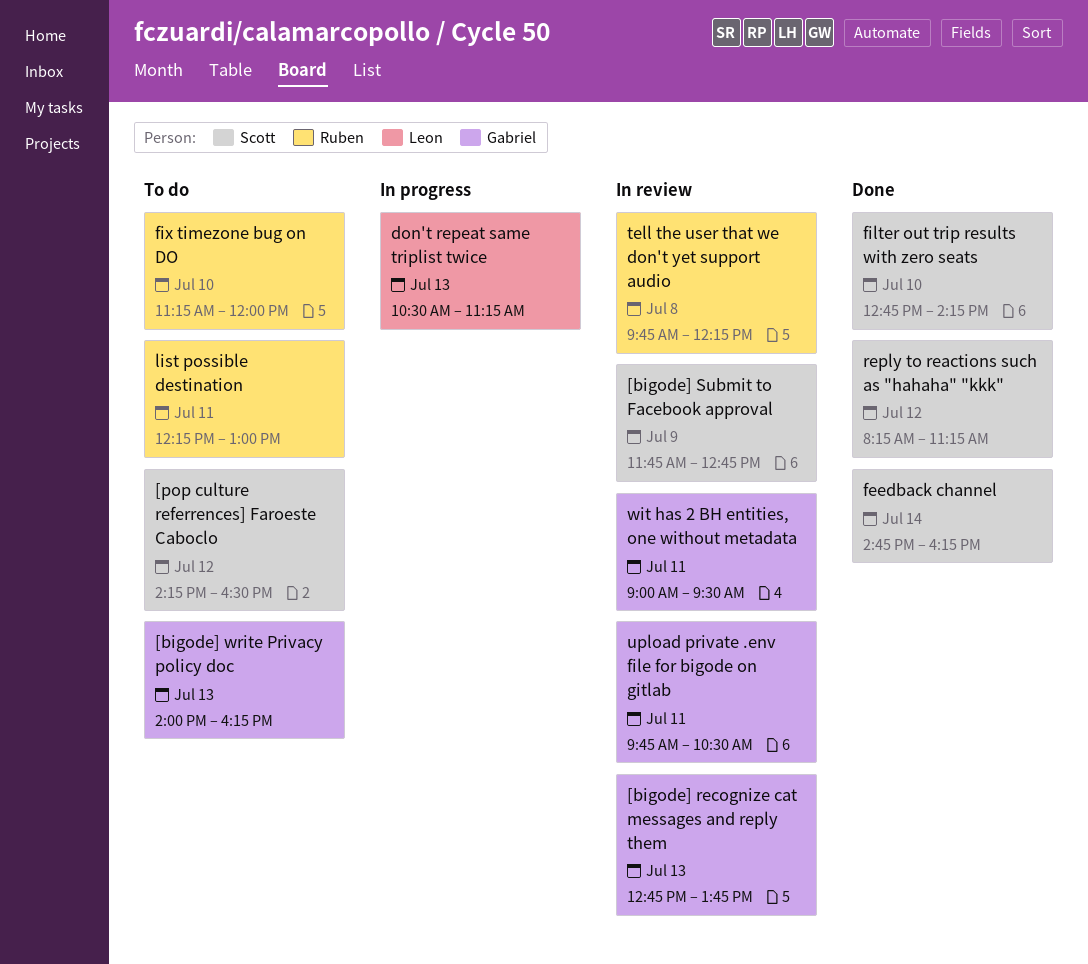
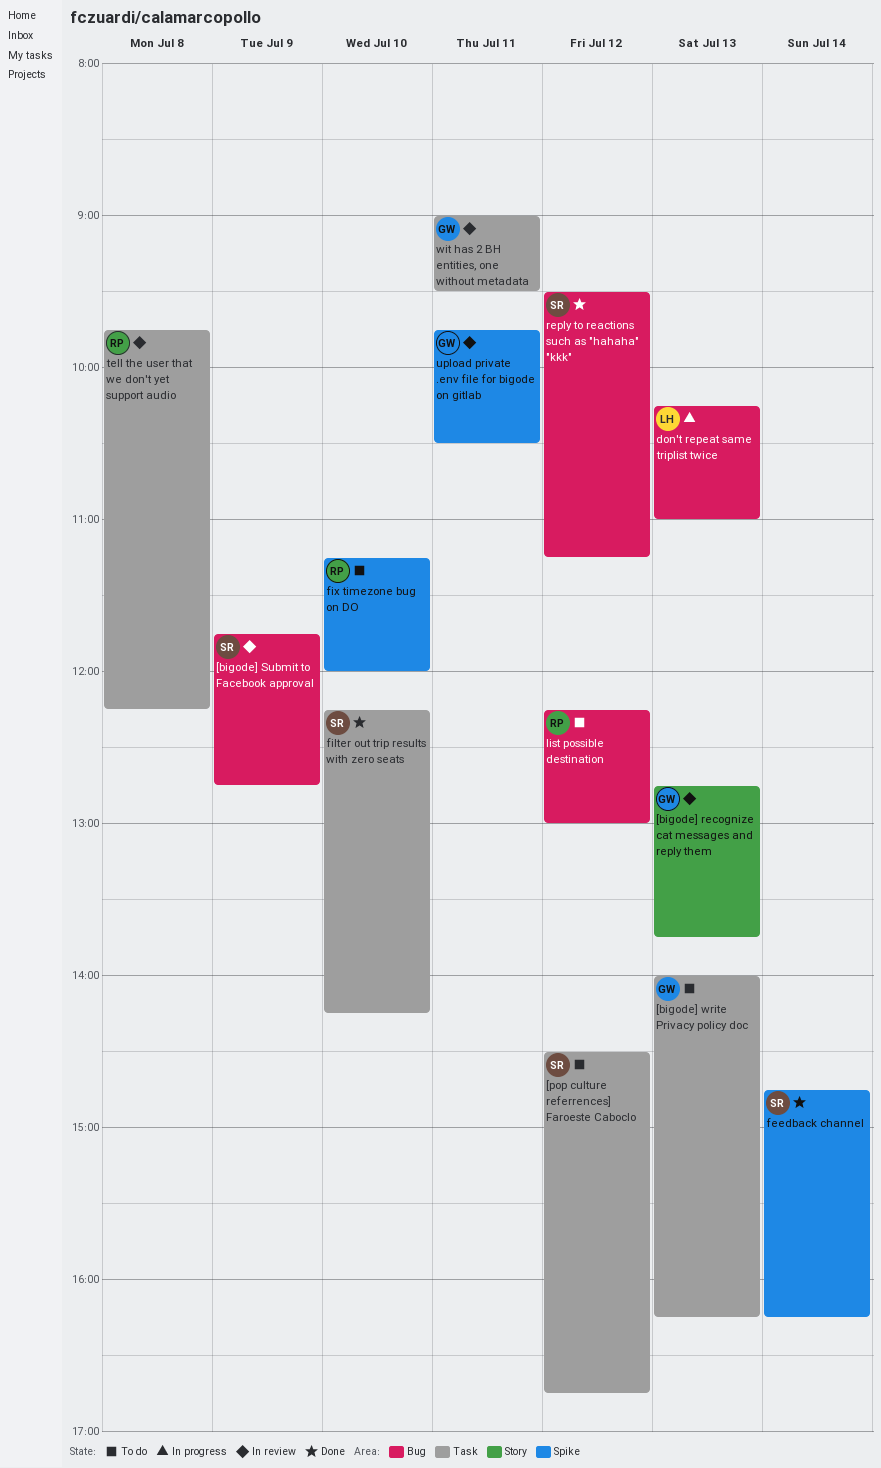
[pop culture referrences] Faroeste Caboclo, begins: 14:15 -> 14:30
[pop culture referrences] Faroeste Caboclo, ends: 16:30 -> 16:45
don't repeat same triplist twice, begins: 10:30 -> 10:15
don't repeat same triplist twice, ends: 11:15 -> 11:00
filter out trip results with zero seats, begins: 12:45 -> 12:15
list possible destination, day: Jul 11 -> Jul 12
reply to reactions such as "hahaha" "kkk", begins: 08:15 -> 09:30

